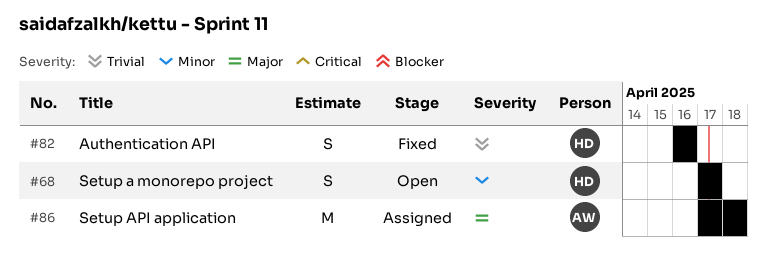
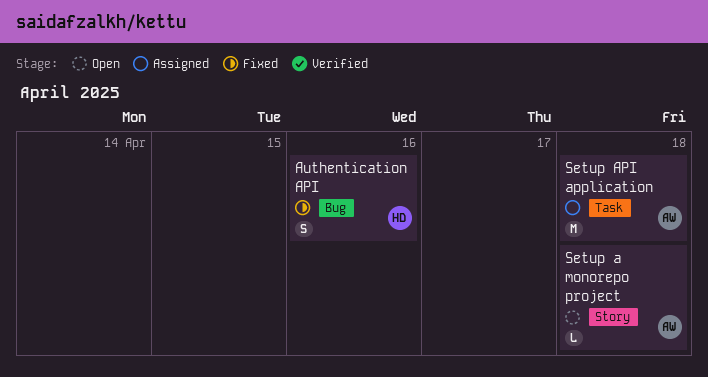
Setup a monorepo project, owner: HD -> AW
Setup a monorepo project, estimate: S -> L
Setup a monorepo project, due: Apr 17 -> Apr 18

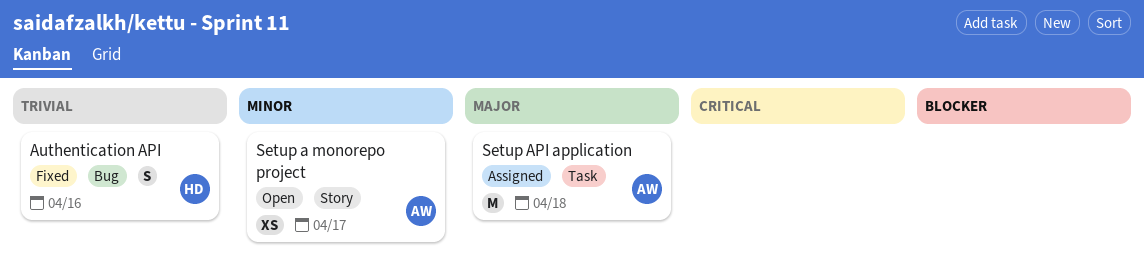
Setup a monorepo project, estimate: L -> XS
Setup a monorepo project, due: Apr 18 -> Apr 17

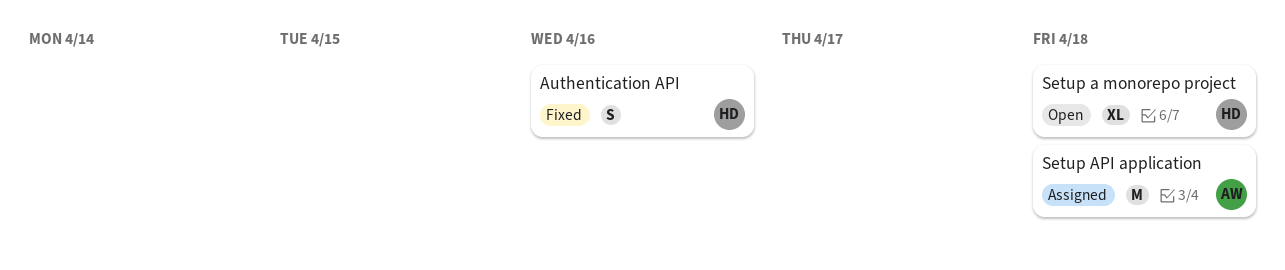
Setup a monorepo project, owner: AW -> HD
Setup a monorepo project, estimate: XS -> XL
Setup a monorepo project, due: Apr 17 -> Apr 18

